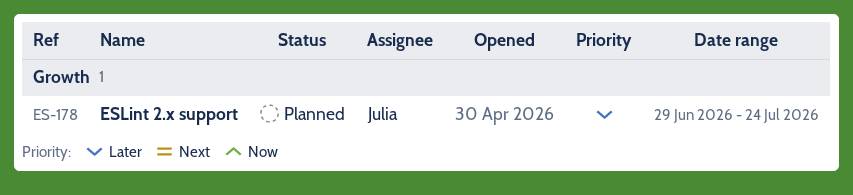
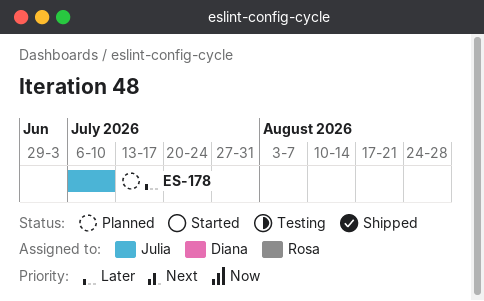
ES-178, start: Jun 29 -> Jul 6
ES-178, due: Jul 24 -> Jul 10

